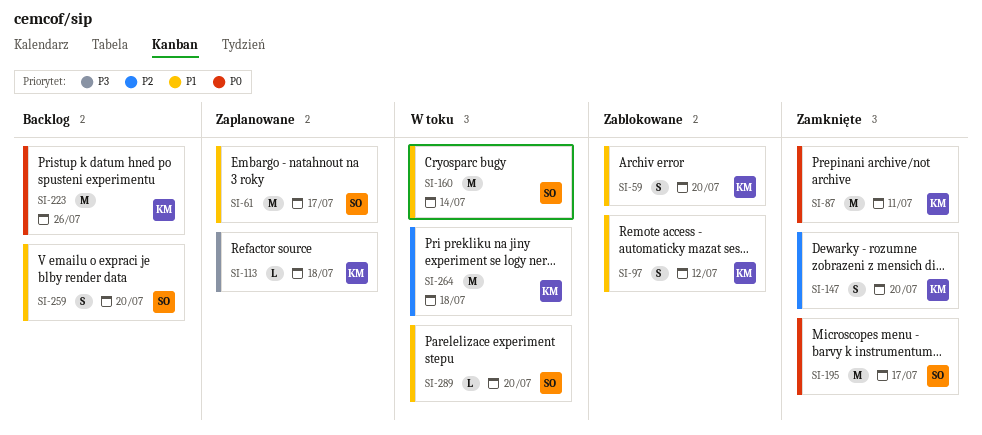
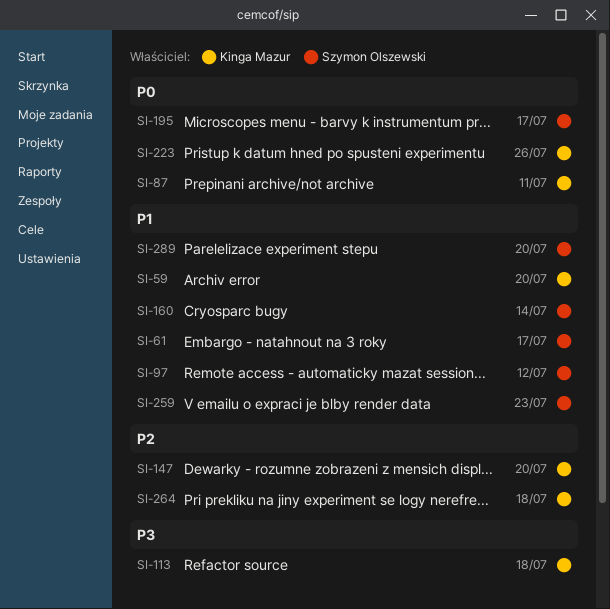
SI-97, owner: Kinga Mazur -> Szymon Olszewski
SI-259, due: Jul 20 -> Jul 23

